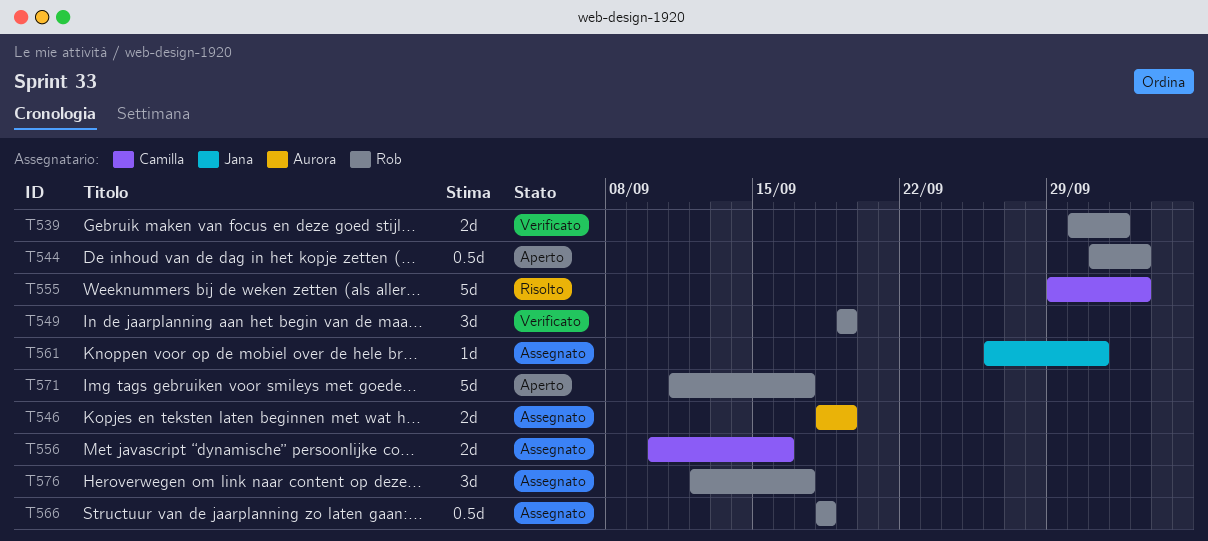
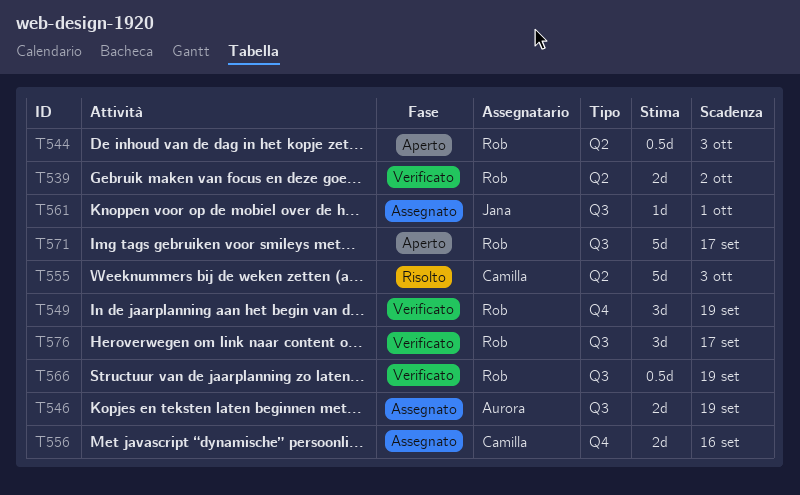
T566, status: Assegnato -> Verificato
T566, due: Sep 18 -> Sep 19
T576, status: Assegnato -> Verificato

